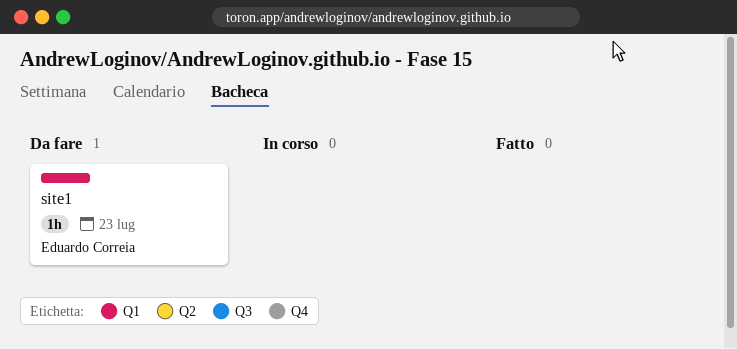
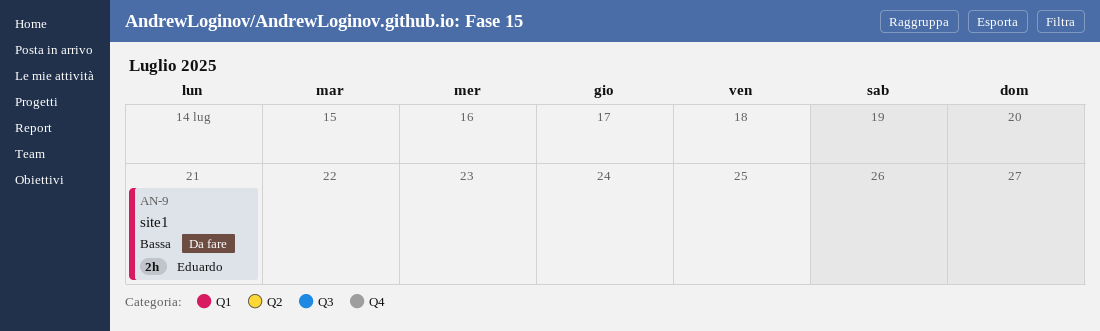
site1, estimate: 1h -> 2h
site1, due: Jul 23 -> Jul 21

